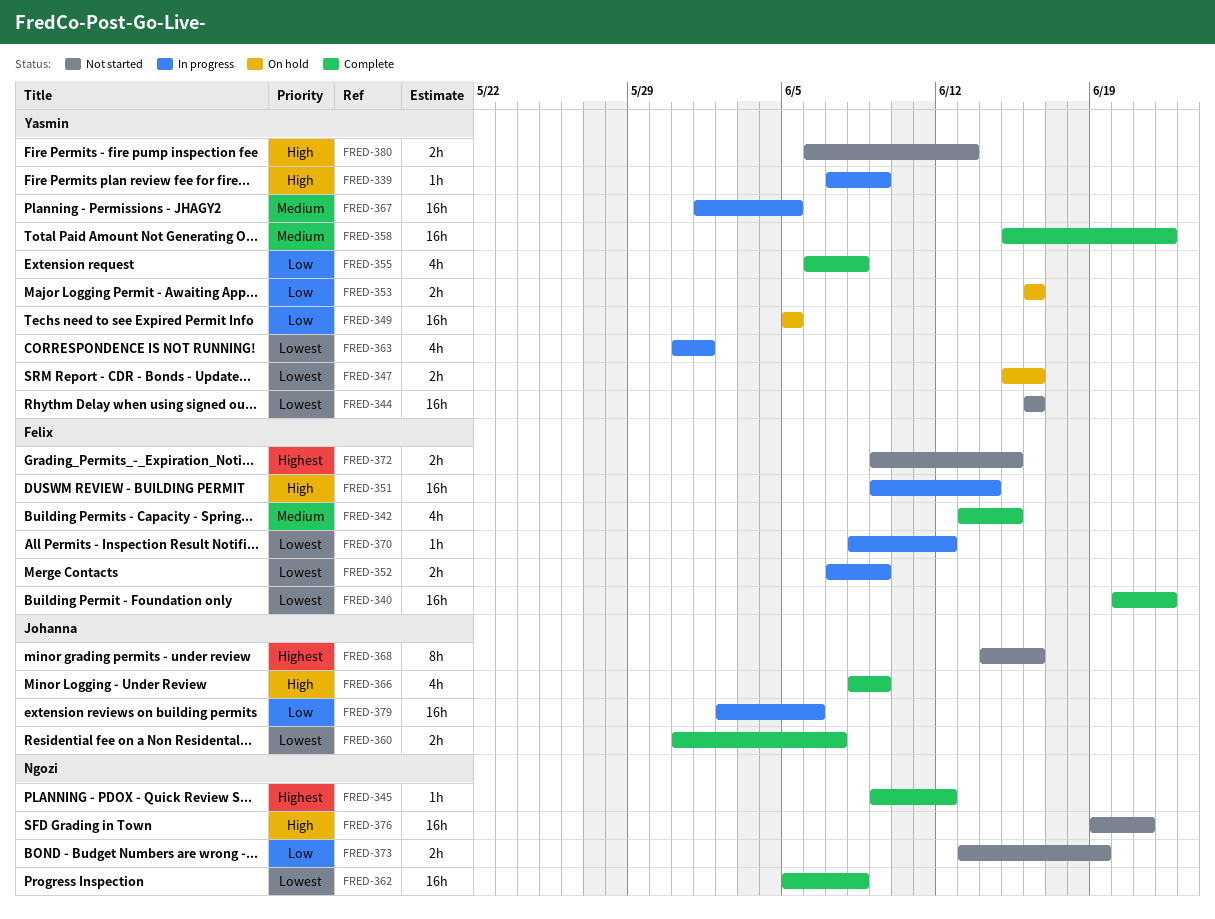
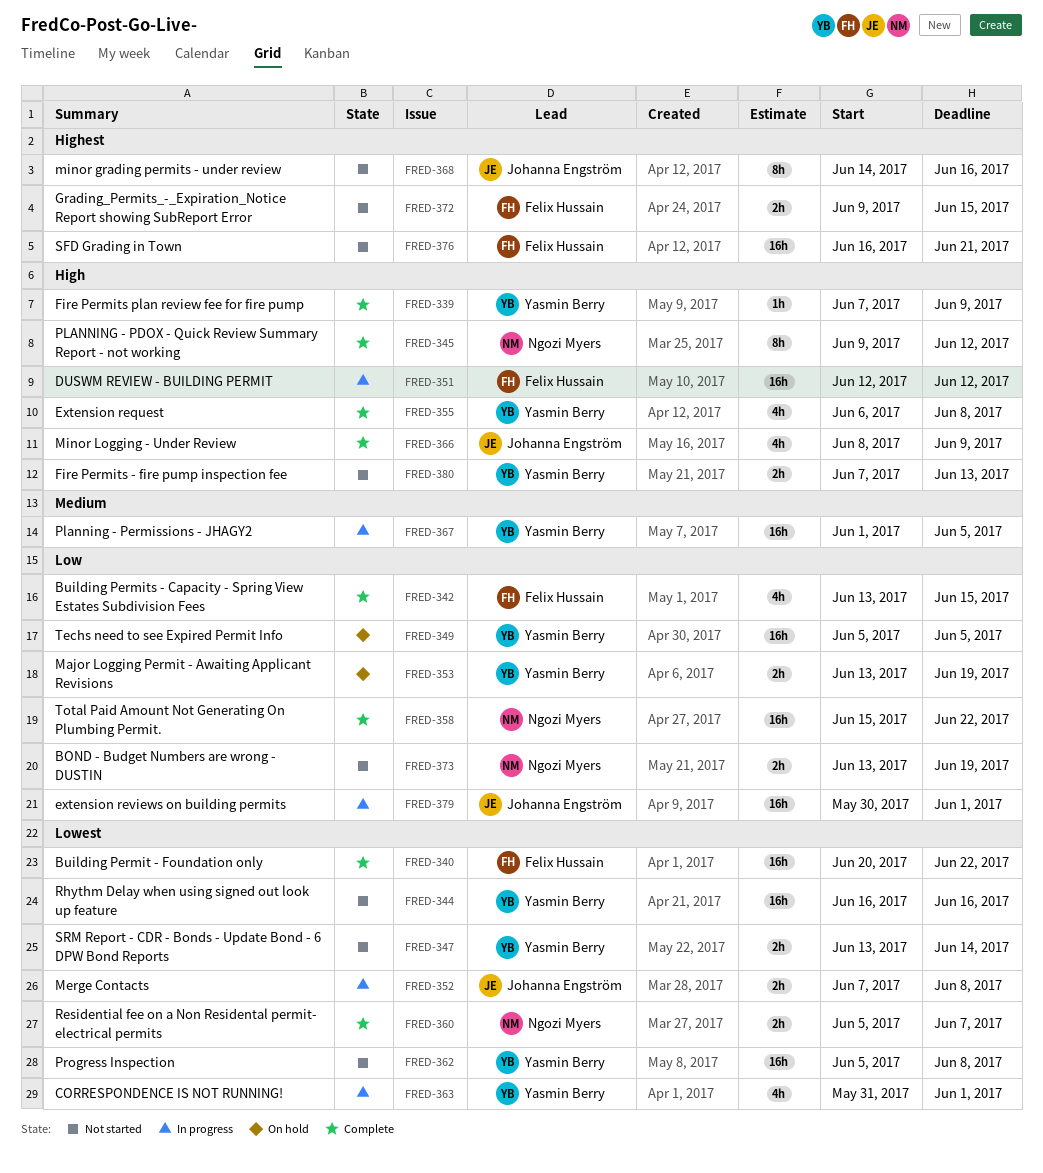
FRED-339, status: In progress -> Complete
FRED-342, priority: Medium -> Low
FRED-345, priority: Highest -> High
FRED-345, estimate: 1h -> 8h
FRED-347, status: On hold -> Not started
FRED-347, start: Jun 15 -> Jun 13
FRED-347, due: Jun 16 -> Jun 14
FRED-351, start: Jun 9 -> Jun 12
FRED-351, due: Jun 14 -> Jun 12
FRED-352, owner: Felix Hussain -> Johanna Engström
FRED-352, due: Jun 9 -> Jun 8
FRED-353, start: Jun 16 -> Jun 13
FRED-353, due: Jun 16 -> Jun 19
FRED-355, priority: Low -> High
FRED-358, owner: Yasmin Berry -> Ngozi Myers
FRED-358, priority: Medium -> Low
FRED-360, owner: Johanna Engström -> Ngozi Myers
FRED-360, start: May 31 -> Jun 5
FRED-362, status: Complete -> Not started
FRED-362, owner: Ngozi Myers -> Yasmin Berry
FRED-370: present -> none
FRED-376, owner: Ngozi Myers -> Felix Hussain
FRED-376, priority: High -> Highest
FRED-376, start: Jun 19 -> Jun 16
FRED-379, start: Jun 2 -> May 30
FRED-379, due: Jun 6 -> Jun 1
FRED-380, start: Jun 6 -> Jun 7

